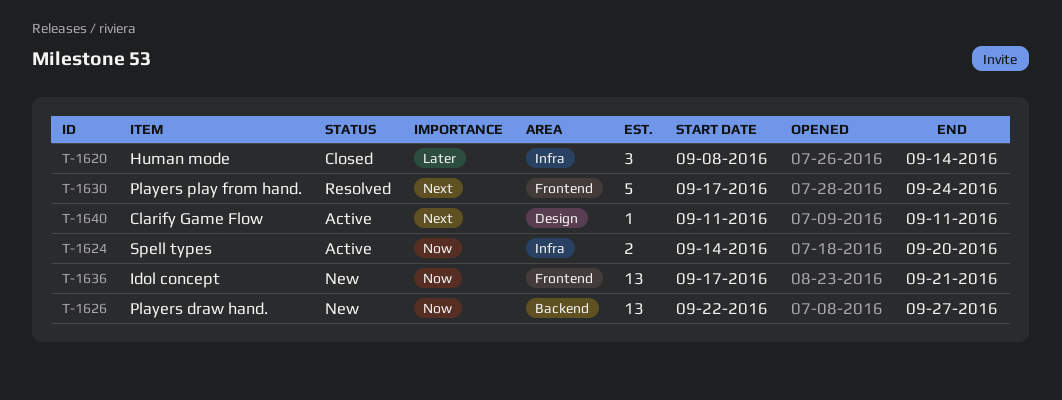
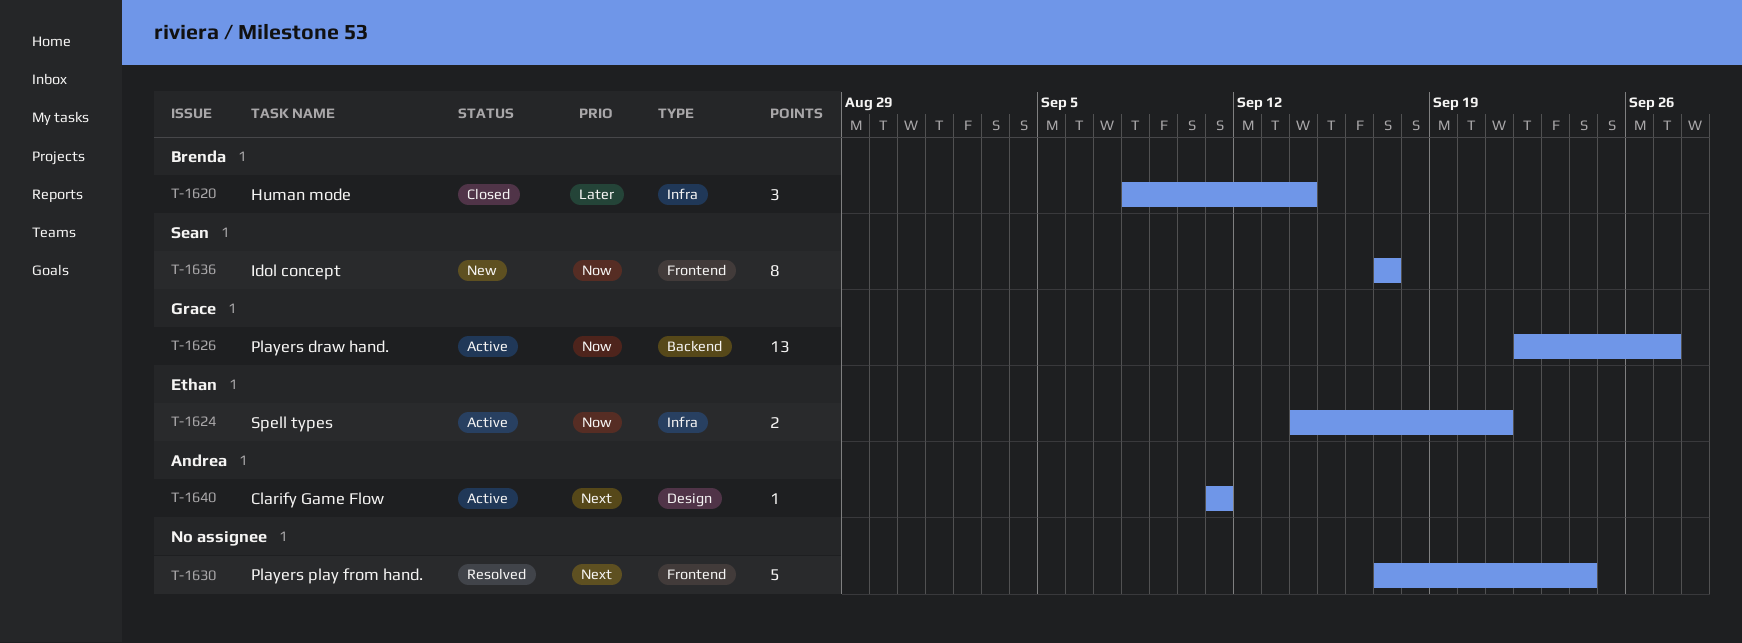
T-1624, due: Sep 20 -> Sep 21
T-1626, status: New -> Active
T-1636, estimate: 13 -> 8
T-1636, due: Sep 21 -> Sep 17

